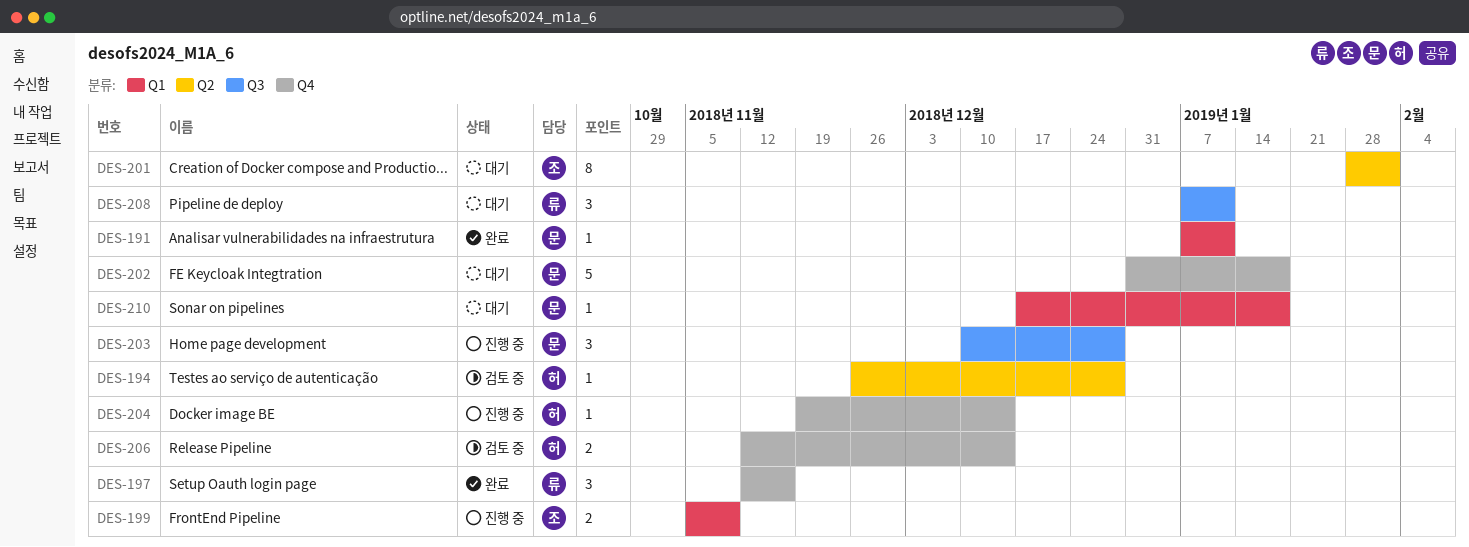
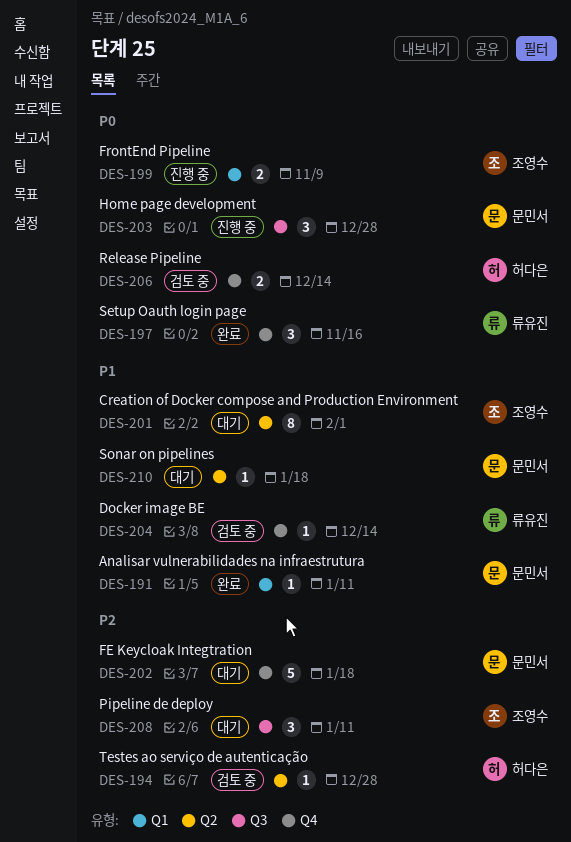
DES-204, status: 진행 중 -> 검토 중
DES-204, owner: 허다은 -> 류유진
DES-208, owner: 류유진 -> 조영수
DES-210, label: Q1 -> Q2

